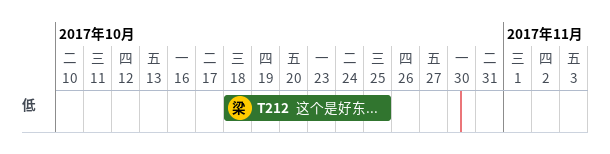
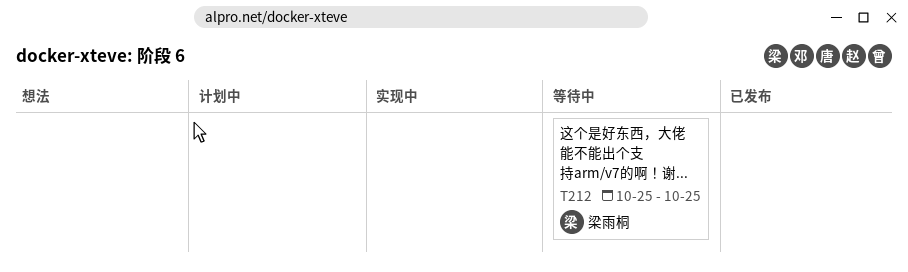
T212, start: Oct 18 -> Oct 25

